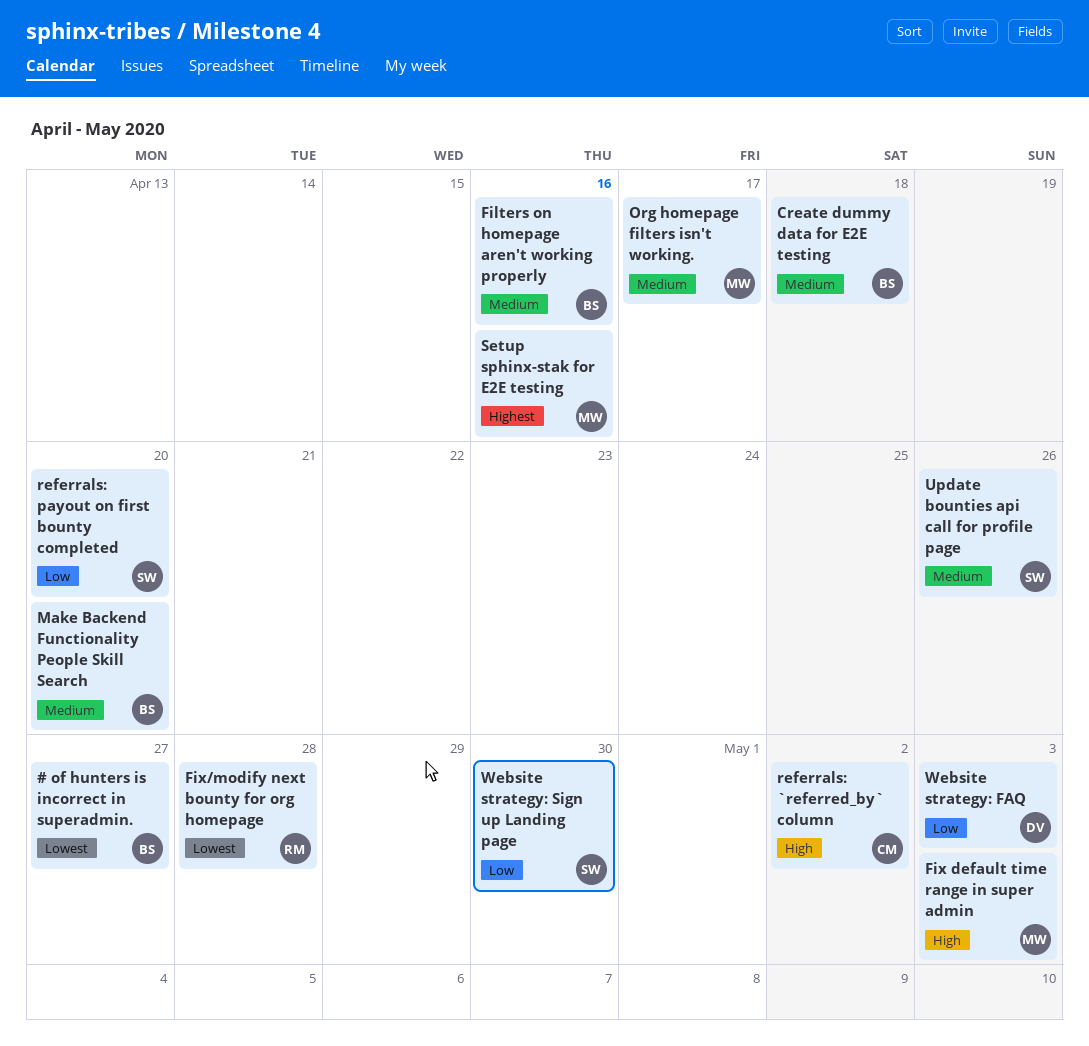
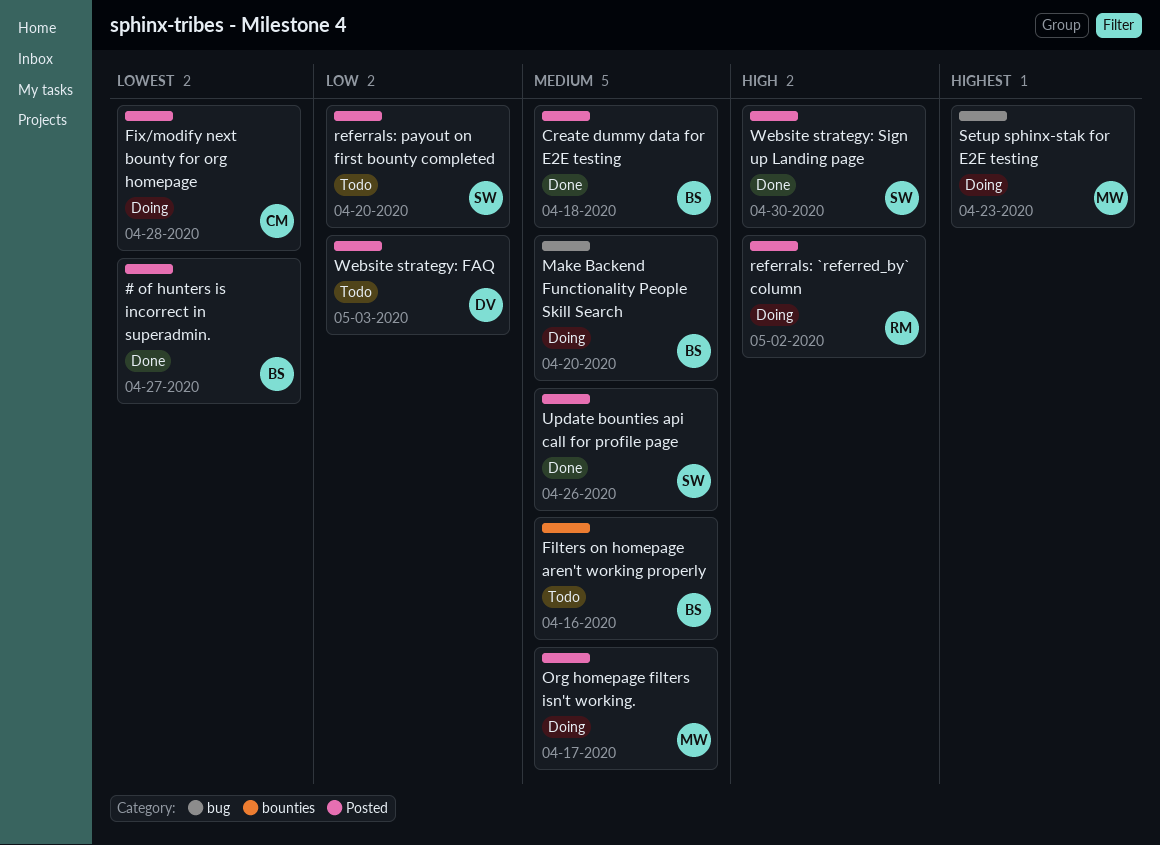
Fix default time range in super admin: present -> none
Fix/modify next bounty for org homepage, owner: RM -> CM
referrals: `referred_by` column, owner: CM -> RM
Setup sphinx-stak for E2E testing, due: Apr 16 -> Apr 23
Website strategy: Sign up Landing page, priority: Low -> High

